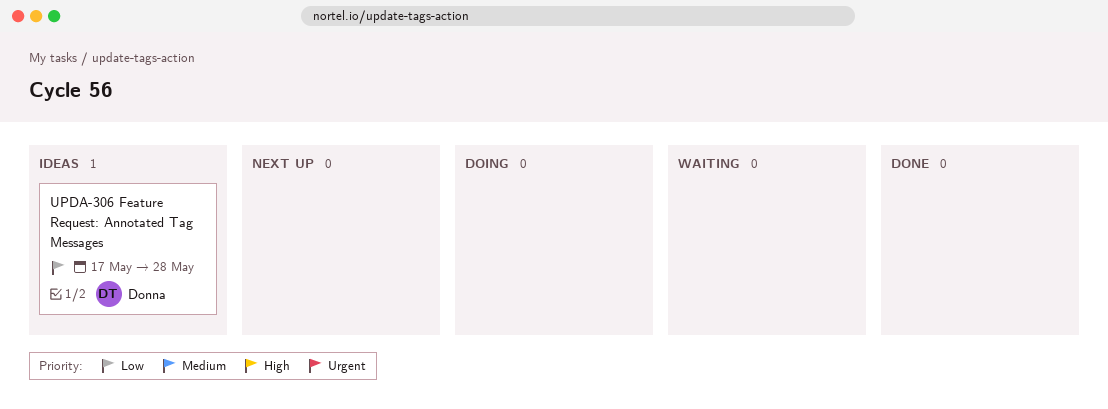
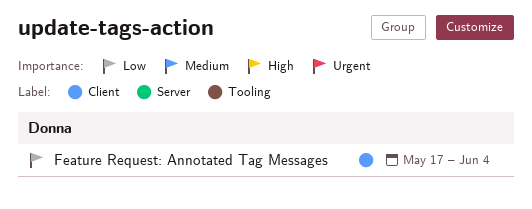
Feature Request: Annotated Tag Messages, due: May 28 -> Jun 4

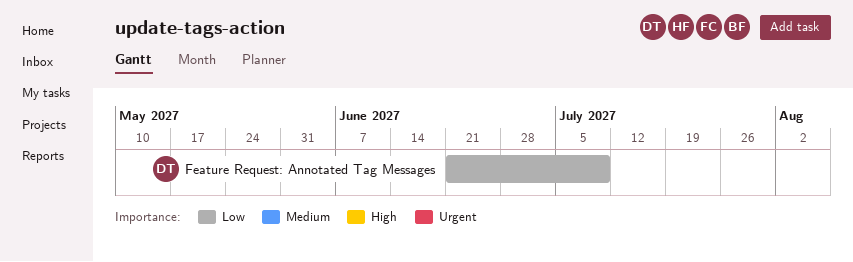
Feature Request: Annotated Tag Messages, start: May 17 -> Jun 21
Feature Request: Annotated Tag Messages, due: Jun 4 -> Jul 9

